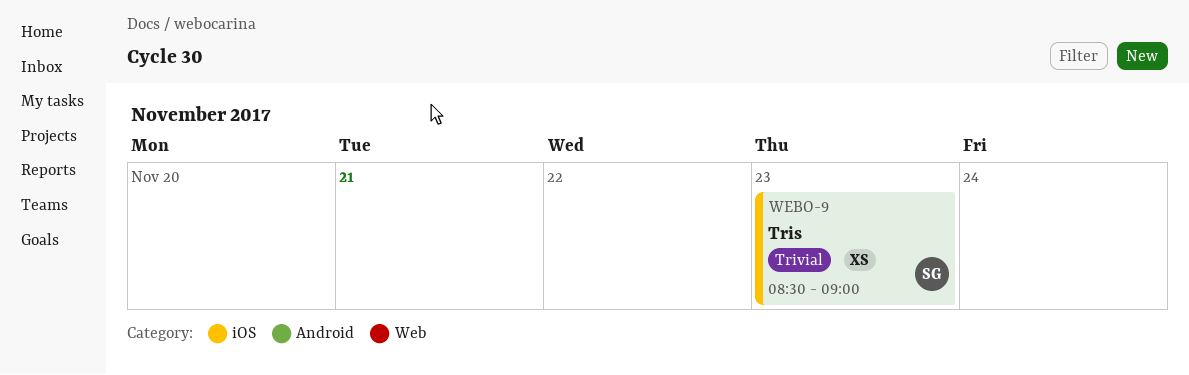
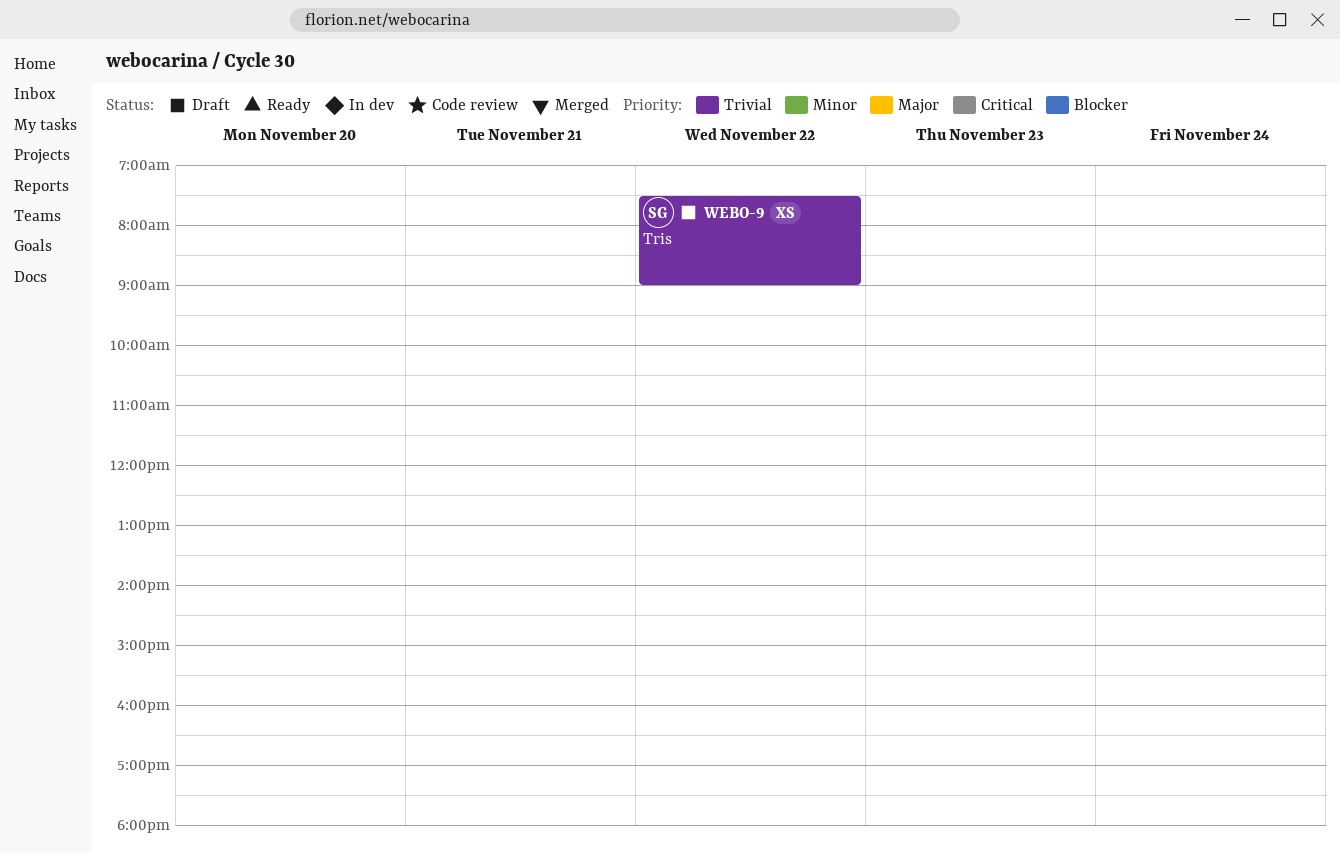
WEBO-9, day: Nov 23 -> Nov 22
WEBO-9, begins: 08:30 -> 07:30

